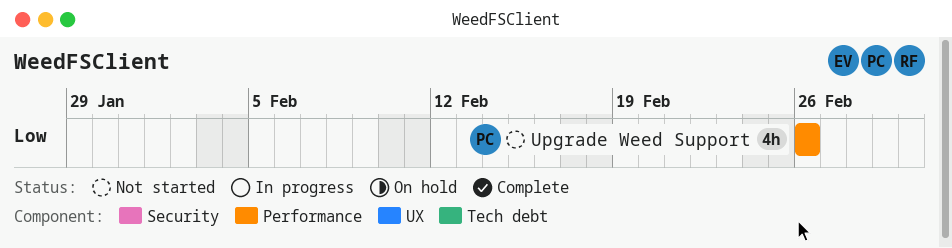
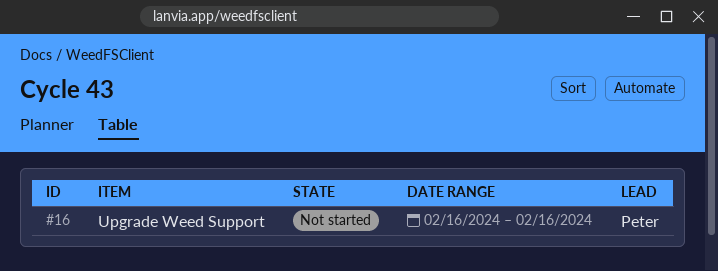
Upgrade Weed Support, start: Feb 26 -> Feb 16
Upgrade Weed Support, due: Feb 26 -> Feb 16

